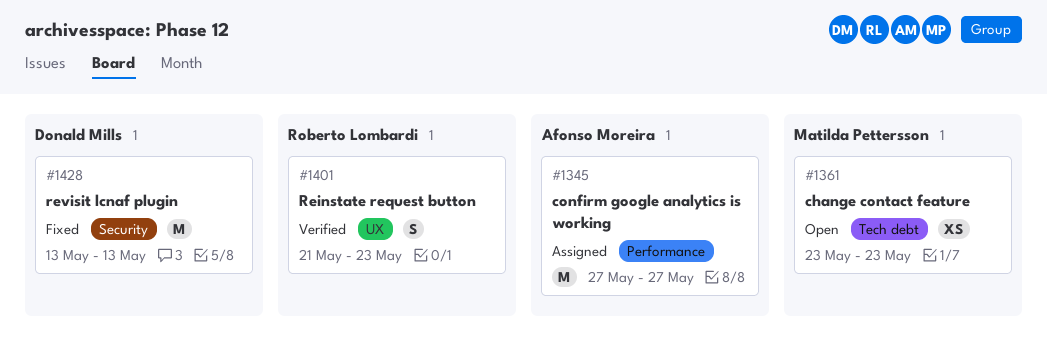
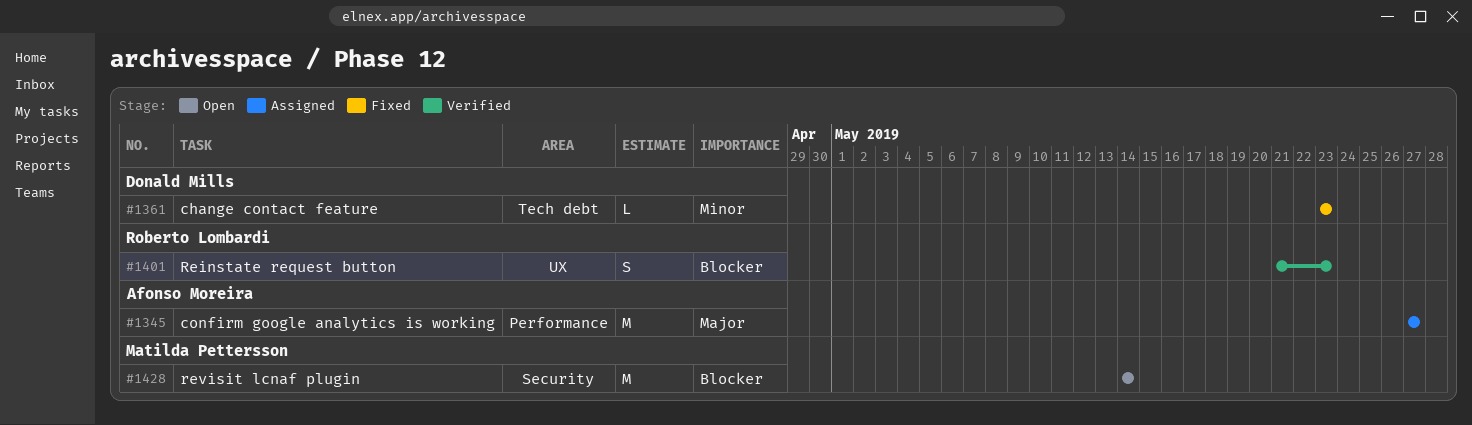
#1361, status: Open -> Fixed
#1361, owner: Matilda Pettersson -> Donald Mills
#1361, estimate: XS -> L
#1428, status: Fixed -> Open
#1428, owner: Donald Mills -> Matilda Pettersson
#1428, start: May 13 -> May 14
#1428, due: May 13 -> May 14

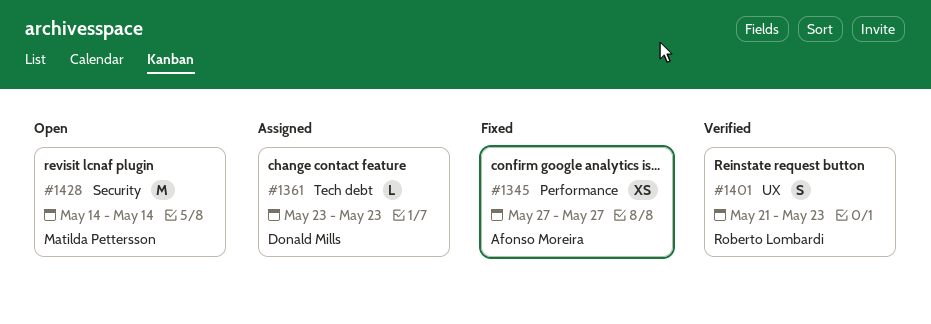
#1345, status: Assigned -> Fixed
#1345, estimate: M -> XS
#1361, status: Fixed -> Assigned

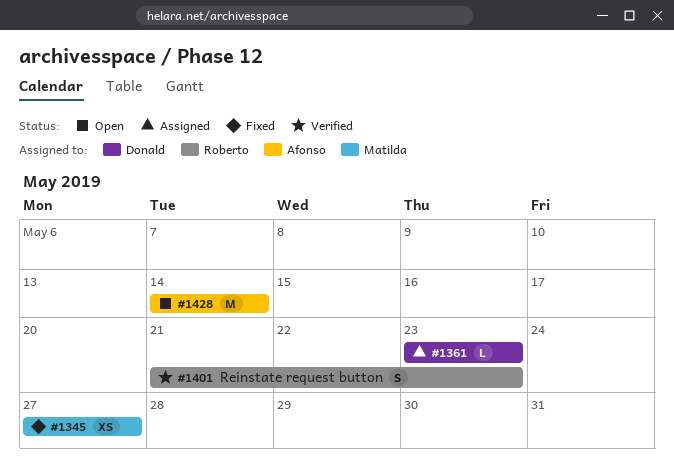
#1345, owner: Afonso Moreira -> Matilda Pettersson
#1428, owner: Matilda Pettersson -> Afonso Moreira

